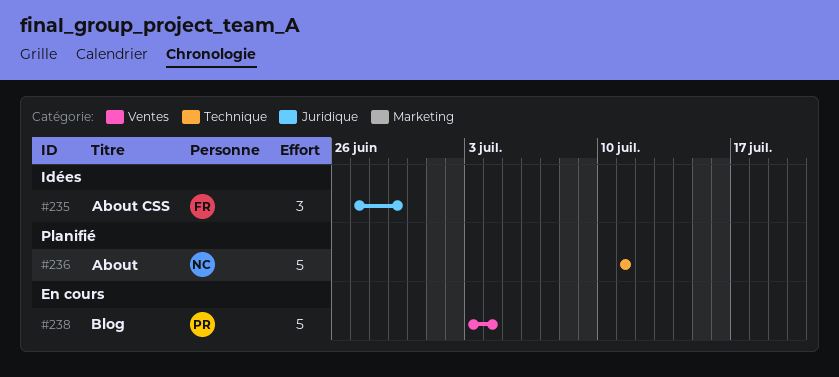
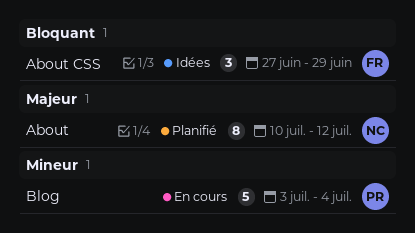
About, estimate: 5 -> 8
About, start: Jul 11 -> Jul 10
About, due: Jul 11 -> Jul 12

